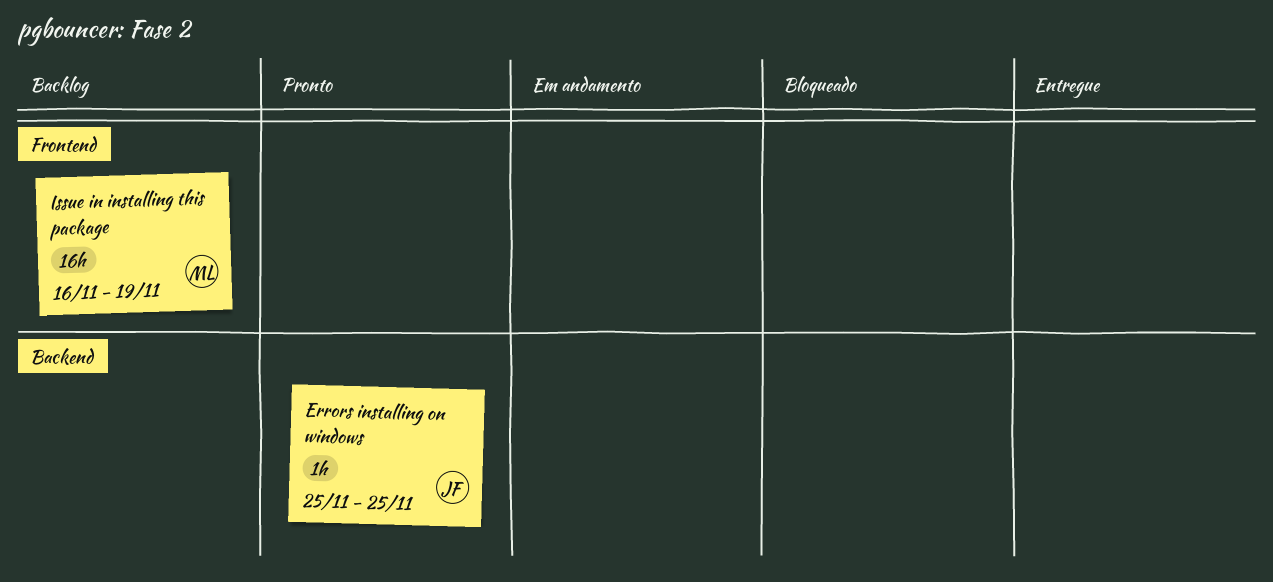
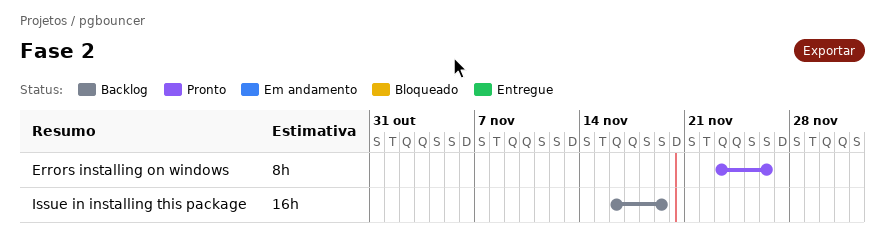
Errors installing on windows, estimate: 1h -> 8h
Errors installing on windows, start: Nov 25 -> Nov 23
Errors installing on windows, due: Nov 25 -> Nov 26

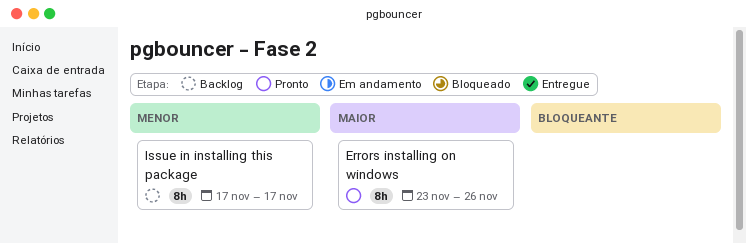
Issue in installing this package, estimate: 16h -> 8h
Issue in installing this package, start: Nov 16 -> Nov 17
Issue in installing this package, due: Nov 19 -> Nov 17

